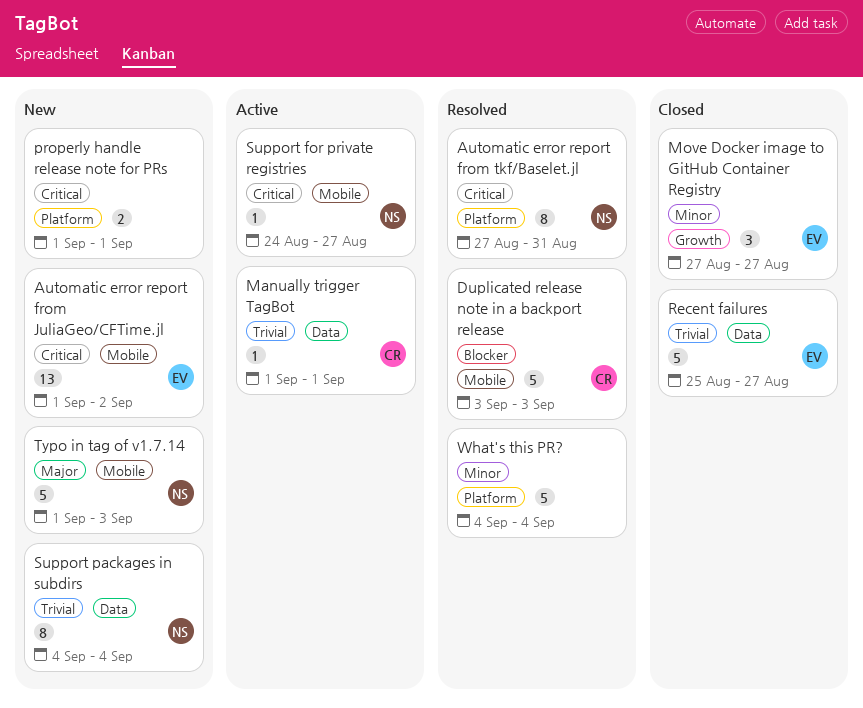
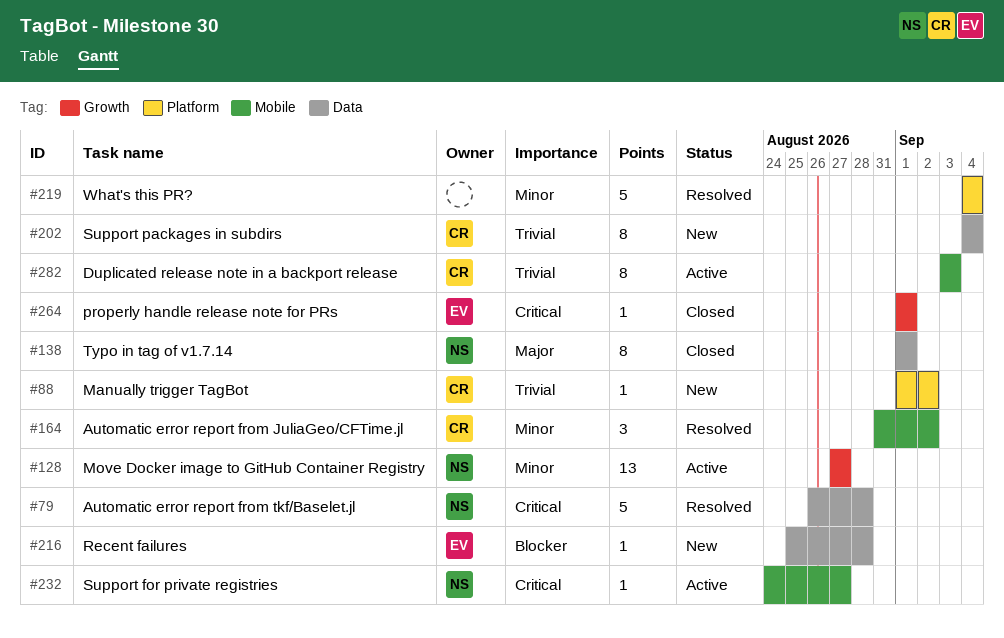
Automatic error report from JuliaGeo/CFTime.jl, status: New -> Resolved
Automatic error report from JuliaGeo/CFTime.jl, owner: EV -> CR
Automatic error report from JuliaGeo/CFTime.jl, priority: Critical -> Minor
Automatic error report from JuliaGeo/CFTime.jl, estimate: 13 -> 3
Automatic error report from JuliaGeo/CFTime.jl, start: Sep 1 -> Aug 31
Automatic error report from tkf/Baselet.jl, label: Platform -> Data
Automatic error report from tkf/Baselet.jl, estimate: 8 -> 5
Automatic error report from tkf/Baselet.jl, start: Aug 27 -> Aug 26
Automatic error report from tkf/Baselet.jl, due: Aug 31 -> Aug 28
Duplicated release note in a backport release, status: Resolved -> Active
Duplicated release note in a backport release, priority: Blocker -> Trivial
Duplicated release note in a backport release, estimate: 5 -> 8
Manually trigger TagBot, status: Active -> New
Manually trigger TagBot, label: Data -> Platform
Manually trigger TagBot, due: Sep 1 -> Sep 2
Move Docker image to GitHub Container Registry, status: Closed -> Active
Move Docker image to GitHub Container Registry, owner: EV -> NS
Move Docker image to GitHub Container Registry, estimate: 3 -> 13
properly handle release note for PRs, status: New -> Closed
properly handle release note for PRs, owner: none -> EV
properly handle release note for PRs, label: Platform -> Growth
properly handle release note for PRs, estimate: 2 -> 1
Recent failures, status: Closed -> New
Recent failures, priority: Trivial -> Blocker
Recent failures, estimate: 5 -> 1
Recent failures, due: Aug 27 -> Aug 28
Support packages in subdirs, owner: NS -> CR
Typo in tag of v1.7.14, status: New -> Closed
Typo in tag of v1.7.14, label: Mobile -> Data
Typo in tag of v1.7.14, estimate: 5 -> 8
Typo in tag of v1.7.14, due: Sep 3 -> Sep 1

